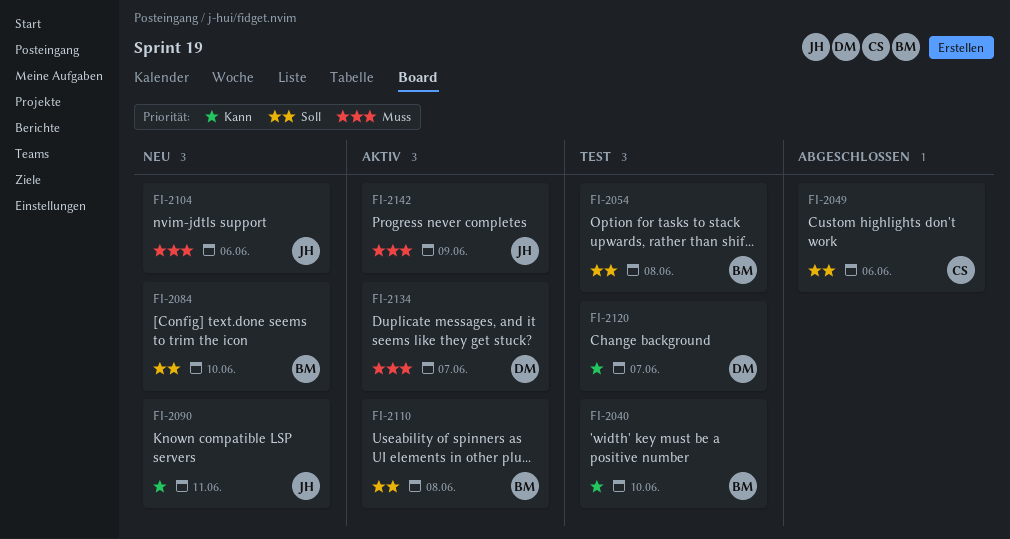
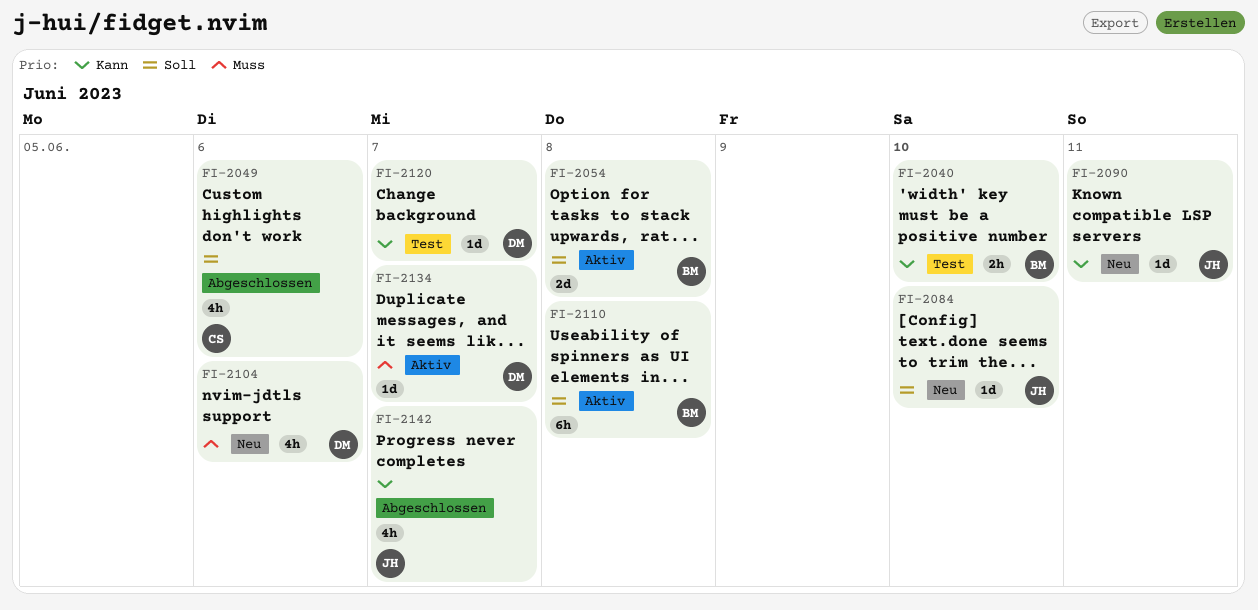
FI-2054, status: Test -> Aktiv
FI-2084, owner: BM -> JH
FI-2104, owner: JH -> DM
FI-2142, status: Aktiv -> Abgeschlossen
FI-2142, priority: Muss -> Kann
FI-2142, due: Jun 9 -> Jun 7

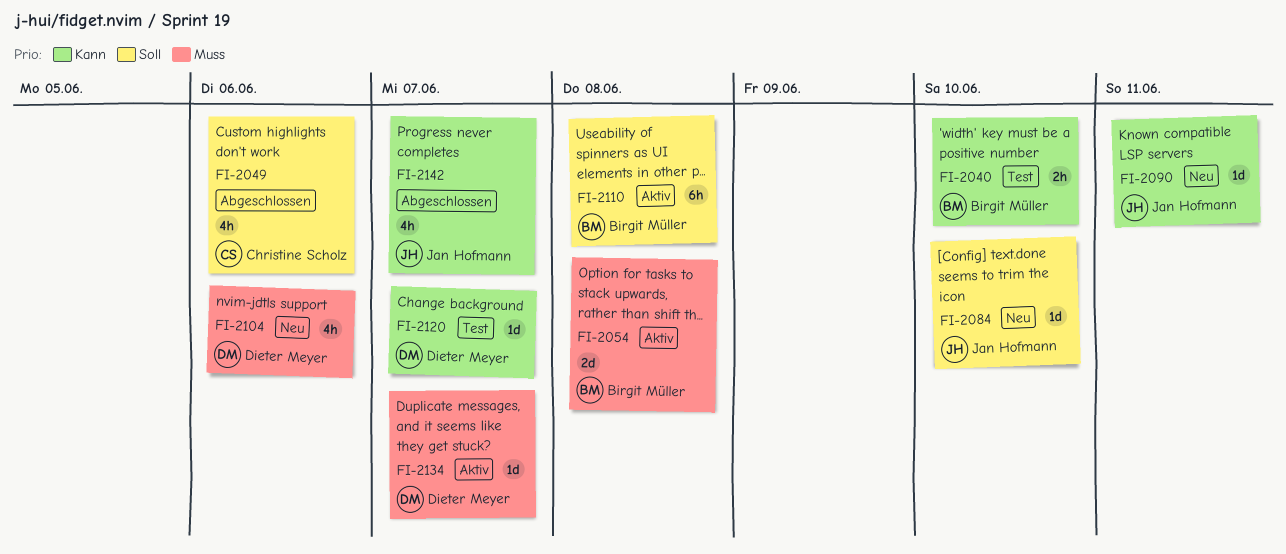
FI-2054, priority: Soll -> Muss

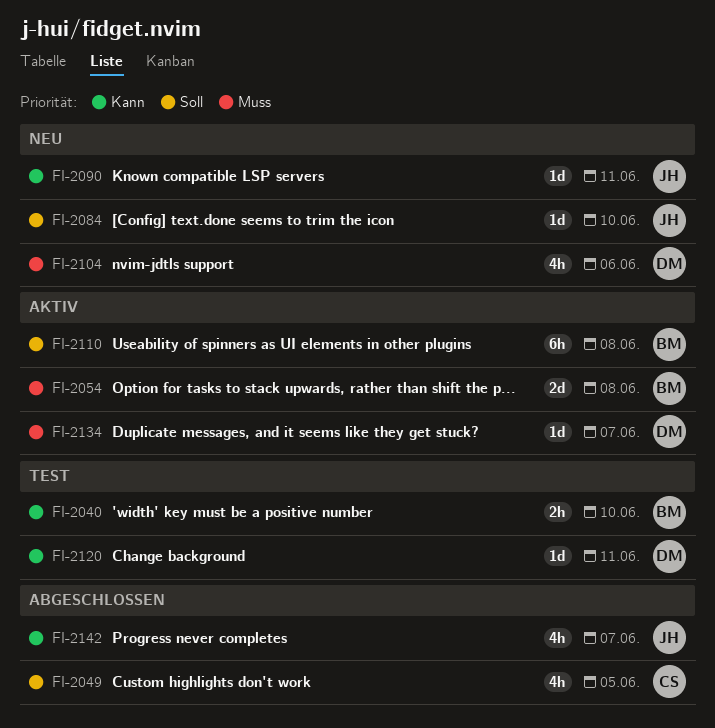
FI-2049, due: Jun 6 -> Jun 5
FI-2120, due: Jun 7 -> Jun 11

